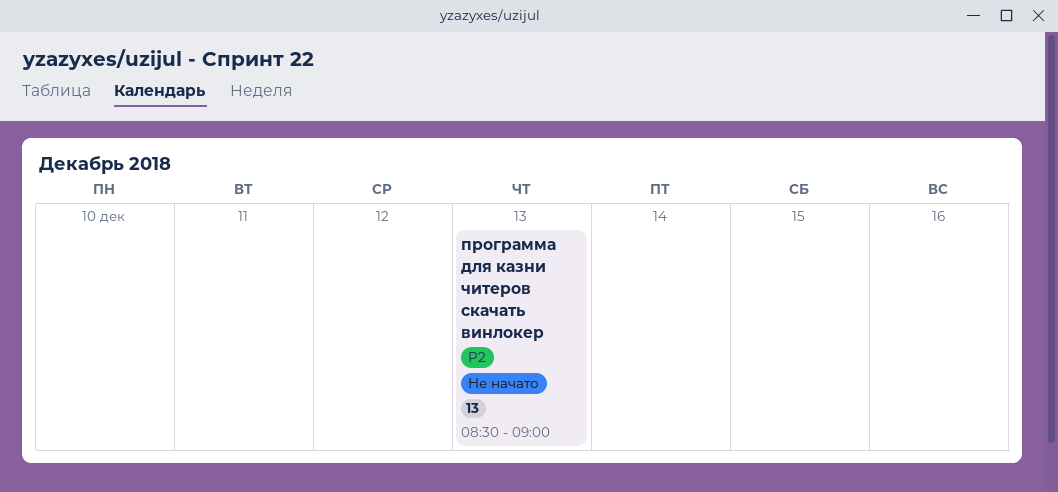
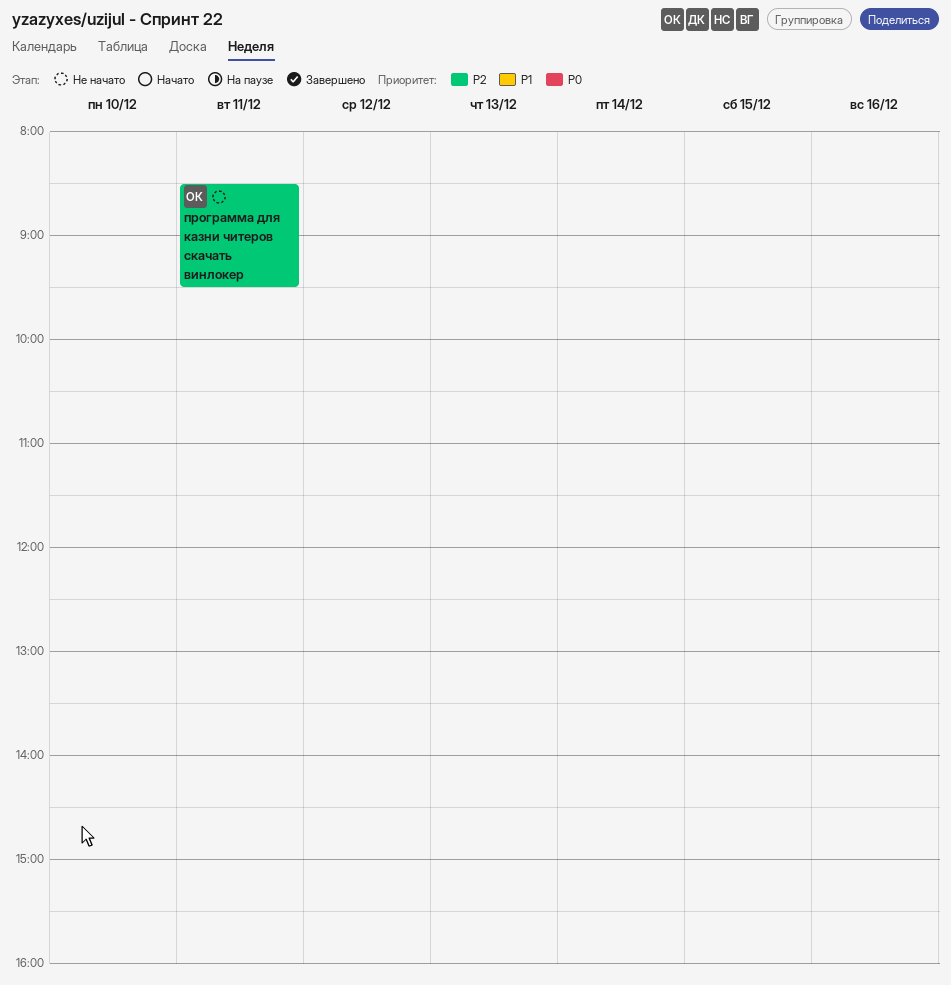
программа для казни читеров скачать винлокер, day: Dec 13 -> Dec 11
программа для казни читеров скачать винлокер, ends: 09:00 -> 09:30

